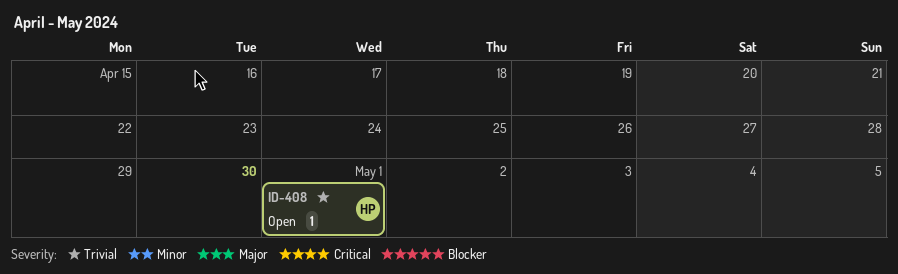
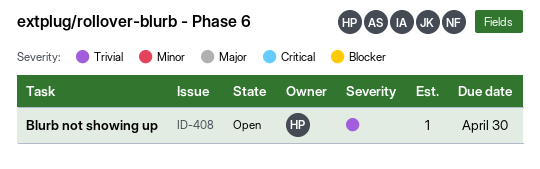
ID-408, due: May 1 -> Apr 30

